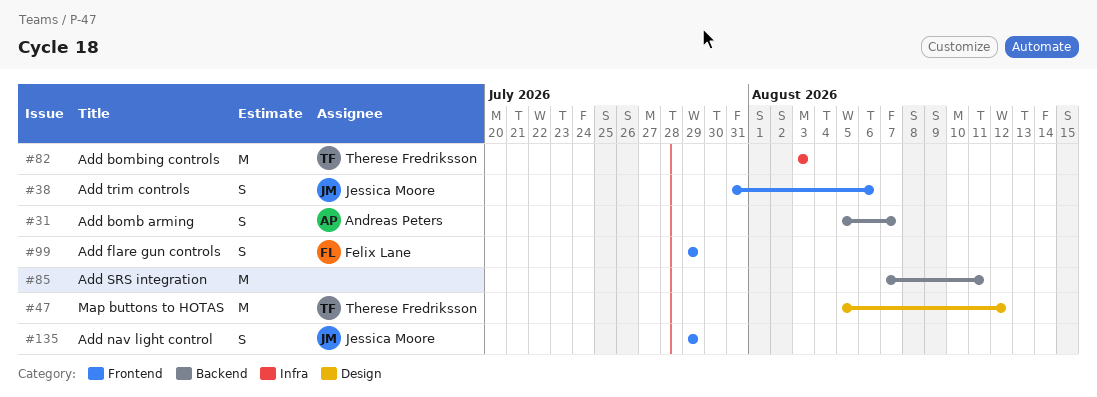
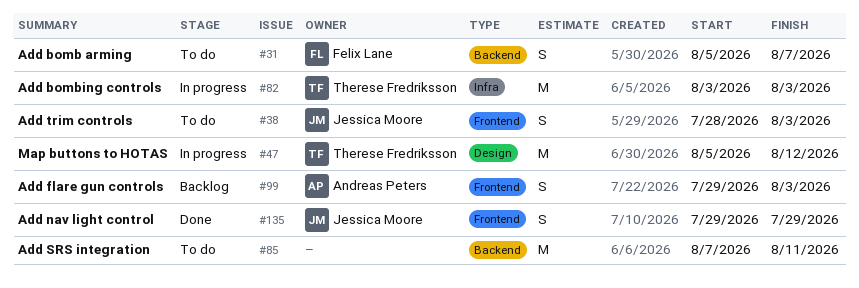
#31, owner: Andreas Peters -> Felix Lane
#38, start: Jul 31 -> Jul 28
#38, due: Aug 6 -> Aug 3
#99, owner: Felix Lane -> Andreas Peters
#99, due: Jul 29 -> Aug 3

